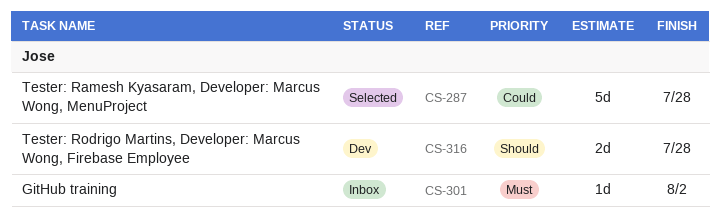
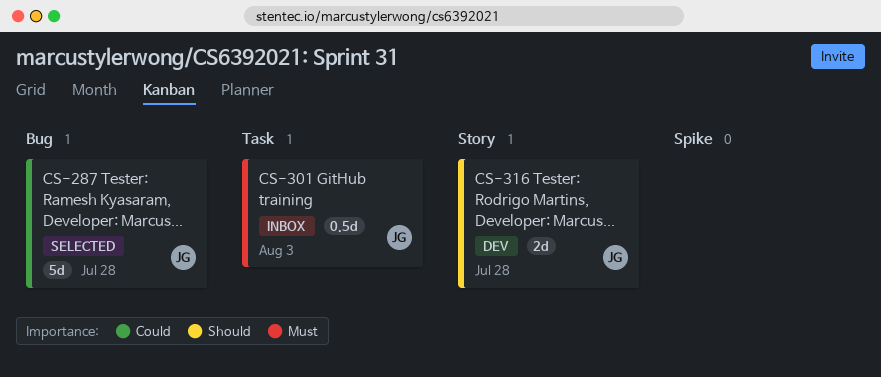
CS-301, estimate: 1d -> 0.5d
CS-301, due: Aug 2 -> Aug 3

